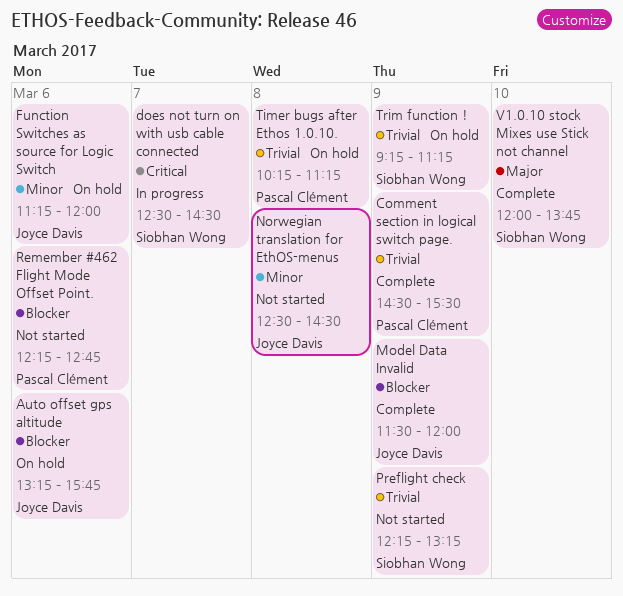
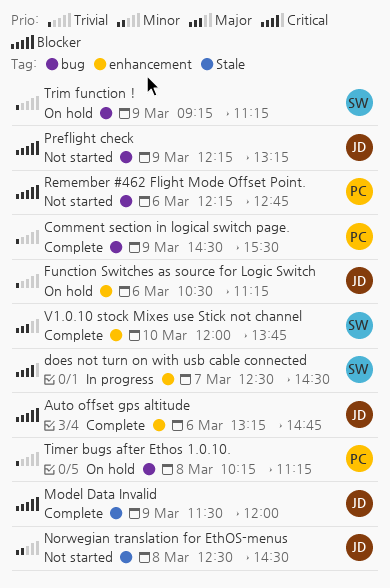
Auto offset gps altitude, status: On hold -> Complete
Auto offset gps altitude, ends: 15:45 -> 14:45
Function Switches as source for Logic Switch, priority: Minor -> Trivial
Function Switches as source for Logic Switch, begins: 11:15 -> 10:30
Function Switches as source for Logic Switch, ends: 12:00 -> 11:15
Preflight check, owner: Siobhan Wong -> Joyce Davis
Preflight check, priority: Trivial -> Blocker

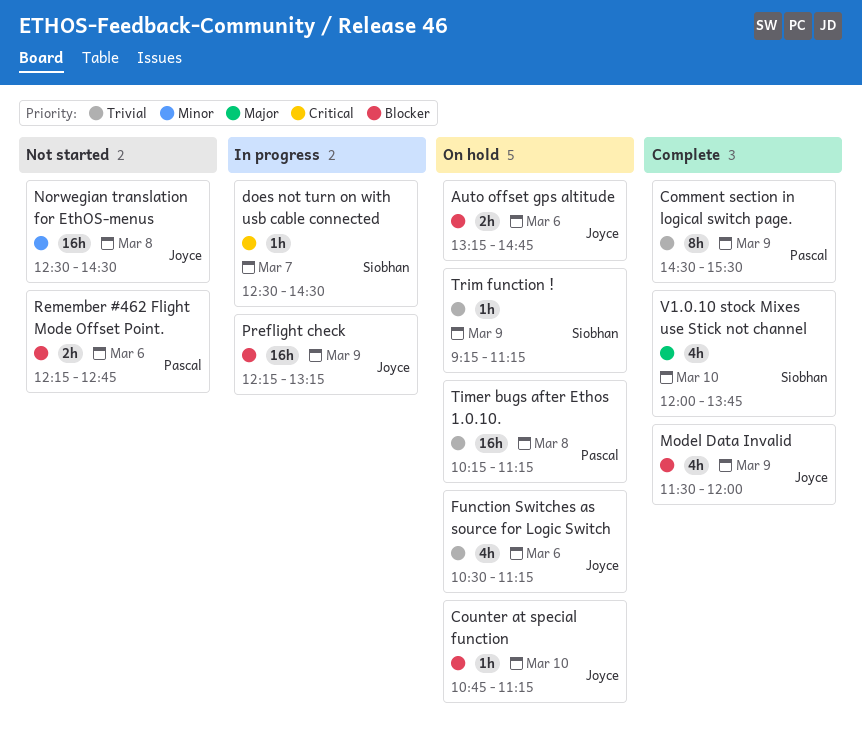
Auto offset gps altitude, status: Complete -> On hold
Counter at special function: none -> present
Preflight check, status: Not started -> In progress

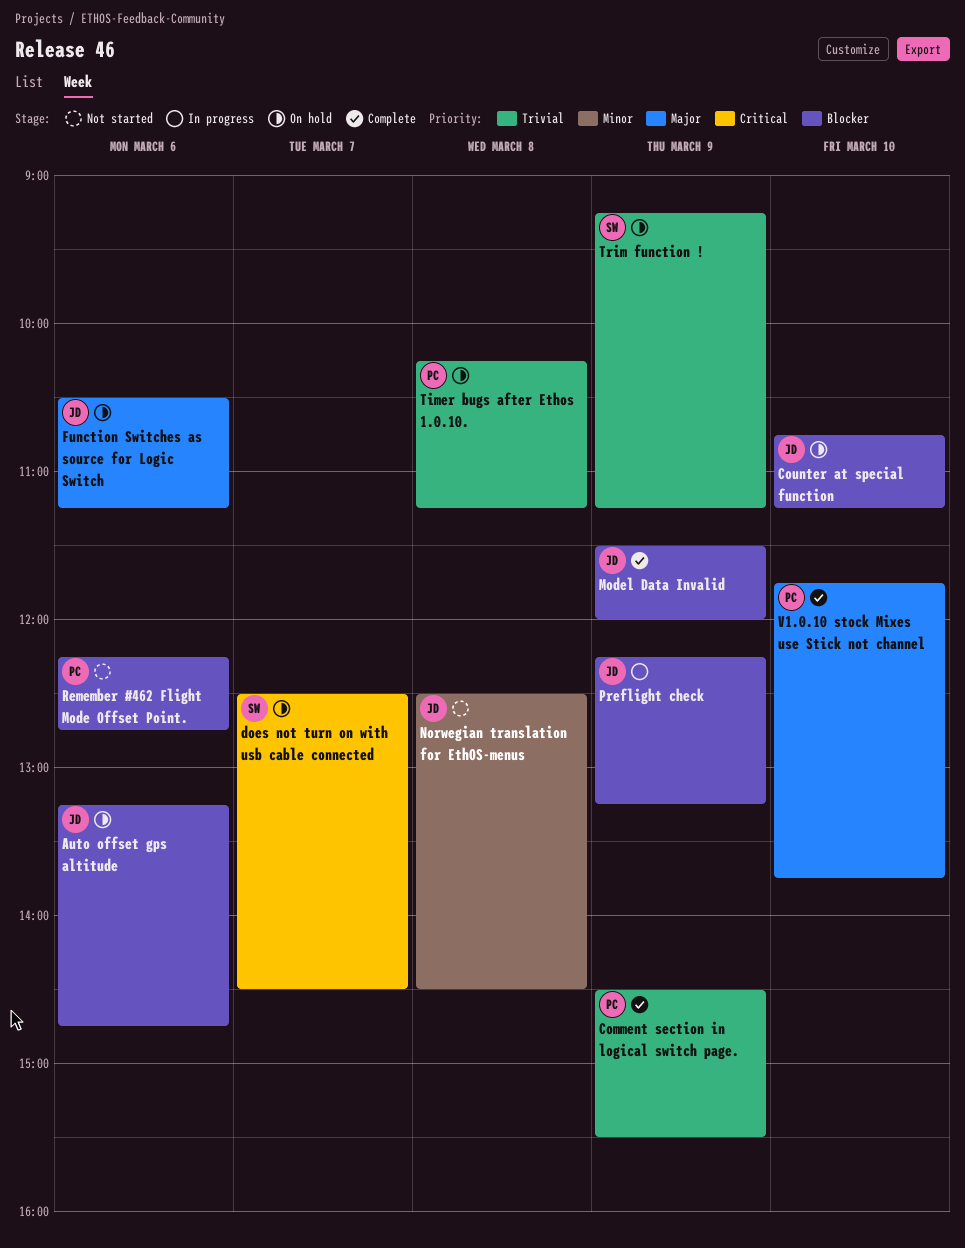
does not turn on with usb cable connected, status: In progress -> On hold
Function Switches as source for Logic Switch, priority: Trivial -> Major
V1.0.10 stock Mixes use Stick not channel, owner: Siobhan -> Pascal
V1.0.10 stock Mixes use Stick not channel, begins: 12:00 -> 11:45

